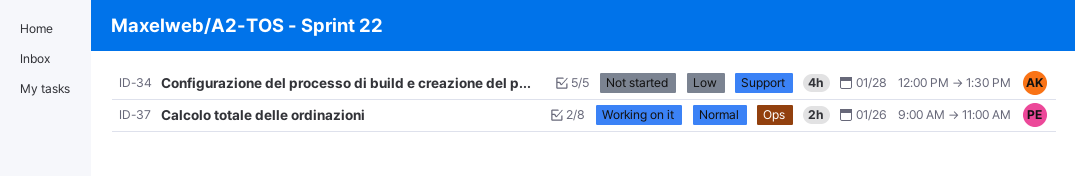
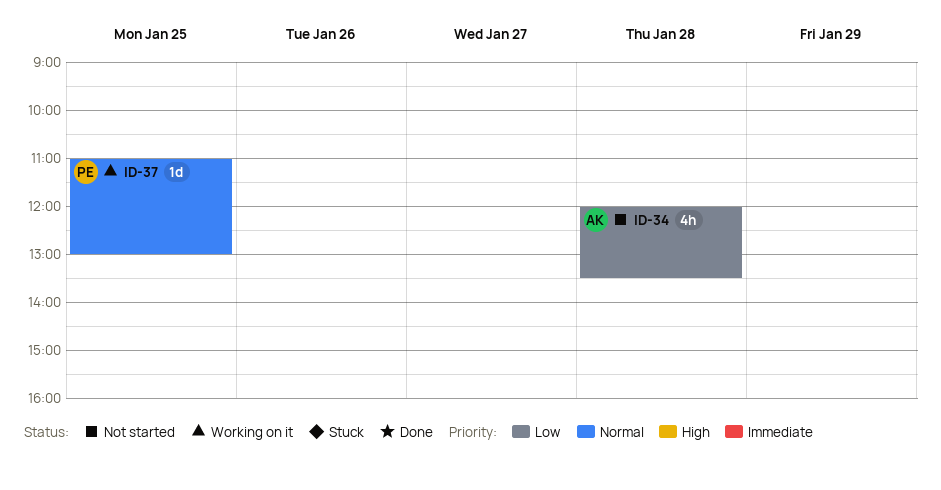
ID-37, estimate: 2h -> 1d
ID-37, day: Jan 26 -> Jan 25
ID-37, begins: 09:00 -> 11:00
ID-37, ends: 11:00 -> 13:00

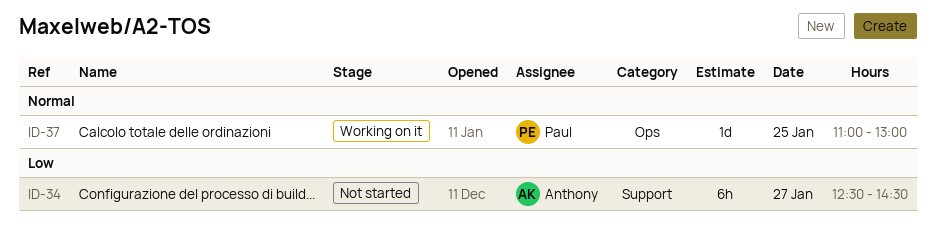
ID-34, estimate: 4h -> 6h
ID-34, day: Jan 28 -> Jan 27
ID-34, begins: 12:00 -> 12:30
ID-34, ends: 13:30 -> 14:30

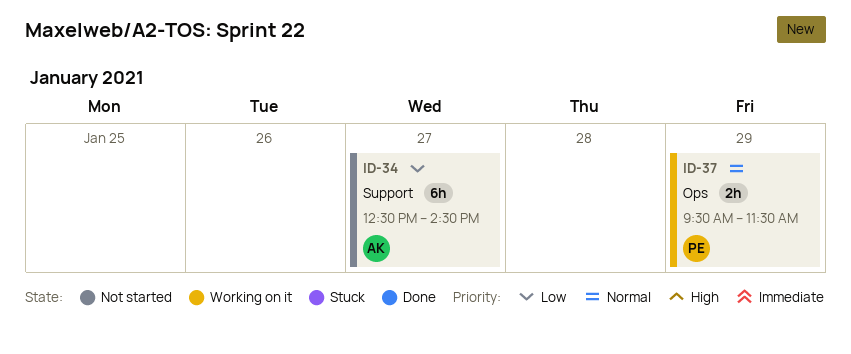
ID-37, estimate: 1d -> 2h
ID-37, day: Jan 25 -> Jan 29
ID-37, begins: 11:00 -> 09:30
ID-37, ends: 13:00 -> 11:30

